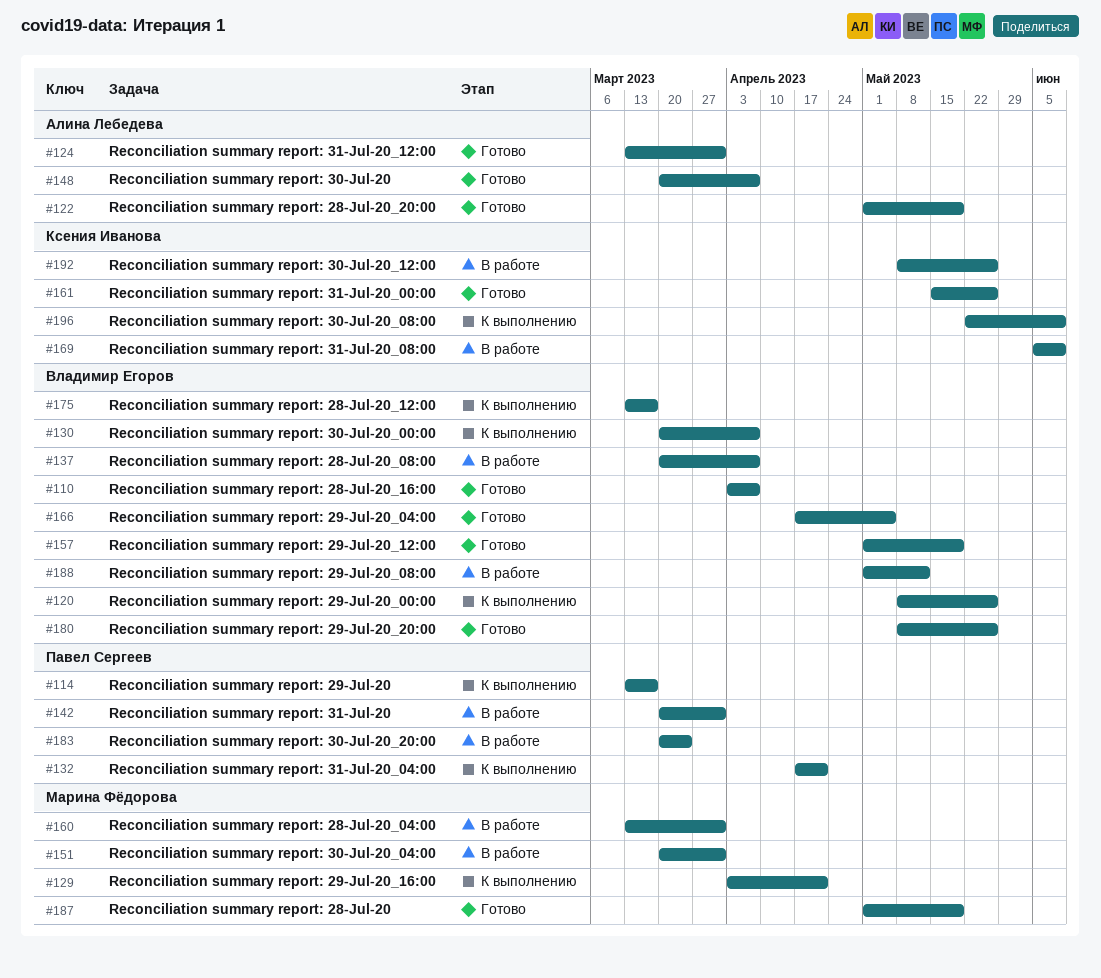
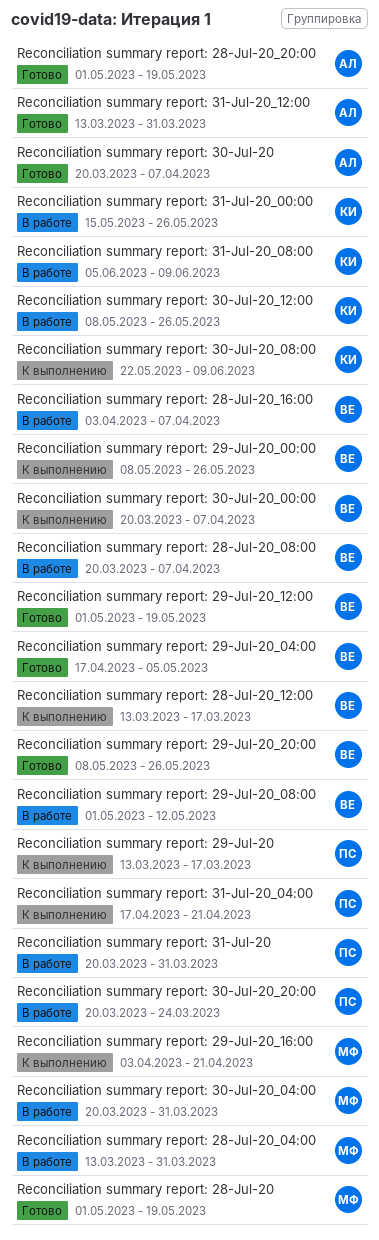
Reconciliation summary report: 28-Jul-20_16:00, status: Готово -> В работе
Reconciliation summary report: 31-Jul-20_00:00, status: Готово -> В работе

